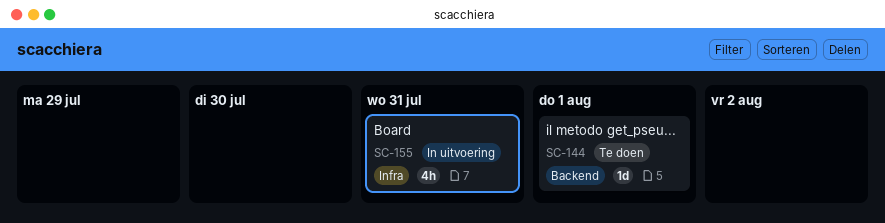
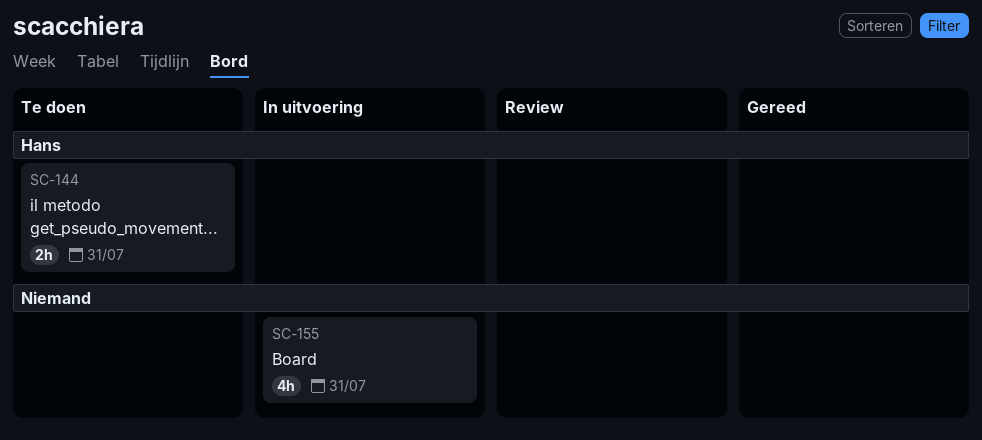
SC-144, estimate: 1d -> 2h
SC-144, due: Aug 1 -> Jul 31

